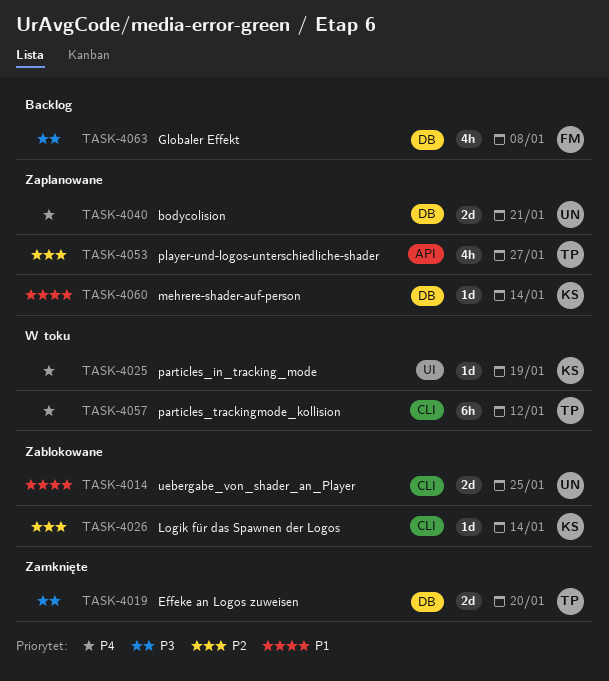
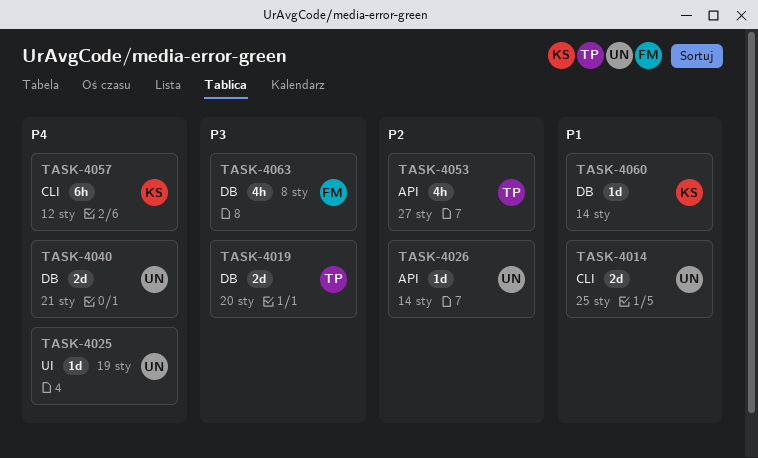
TASK-4025, owner: KS -> UN
TASK-4026, owner: KS -> UN
TASK-4026, label: CLI -> API
TASK-4057, owner: TP -> KS

